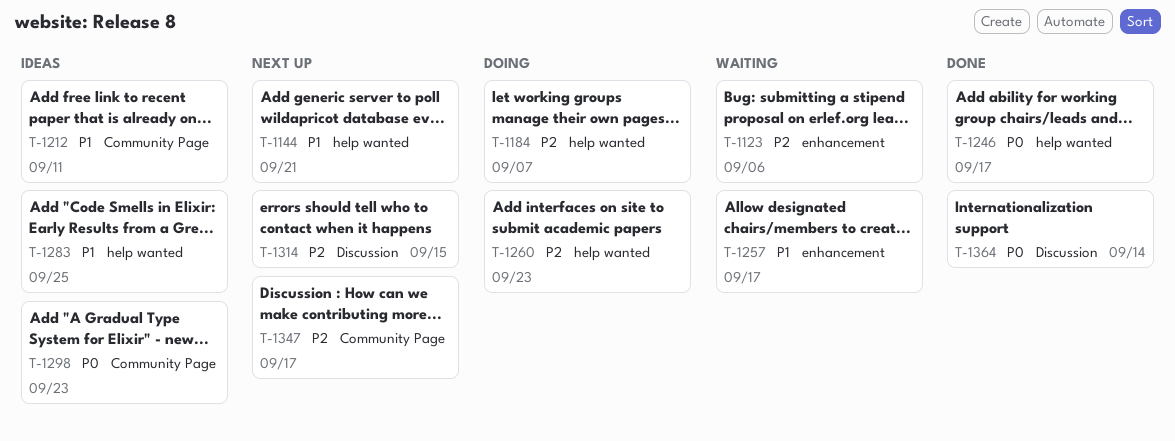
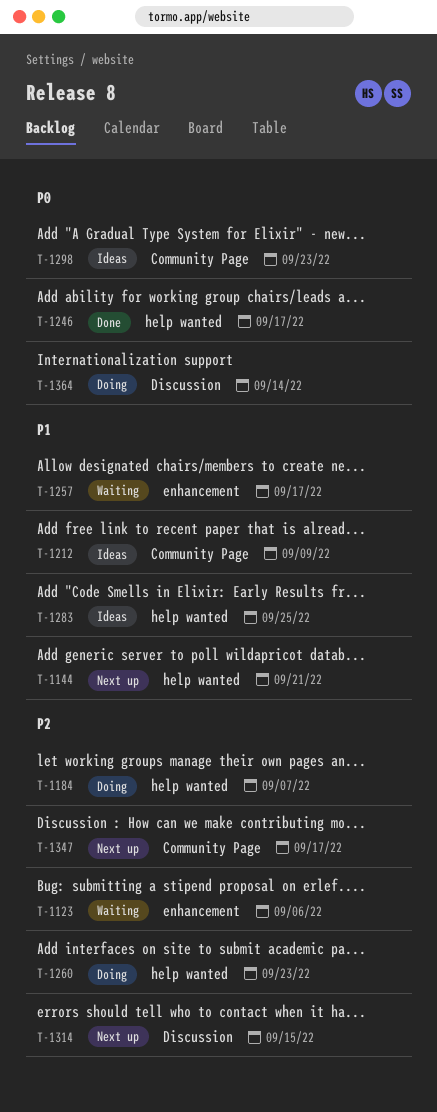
T-1212, due: Sep 11 -> Sep 9
T-1364, status: Done -> Doing

